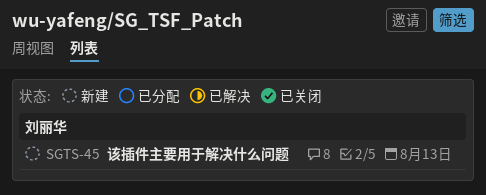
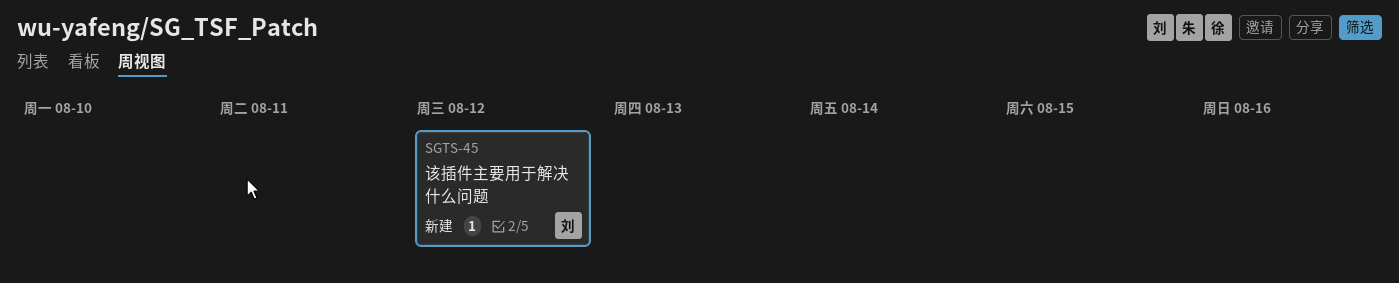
SGTS-45, due: Aug 13 -> Aug 12

